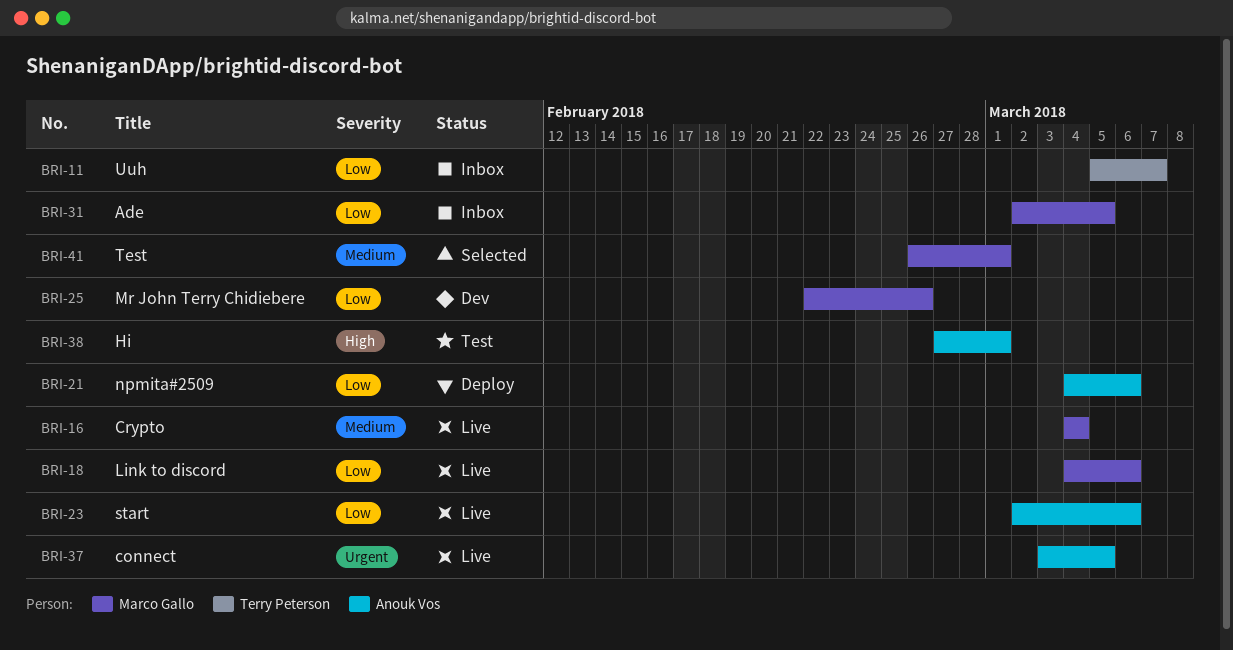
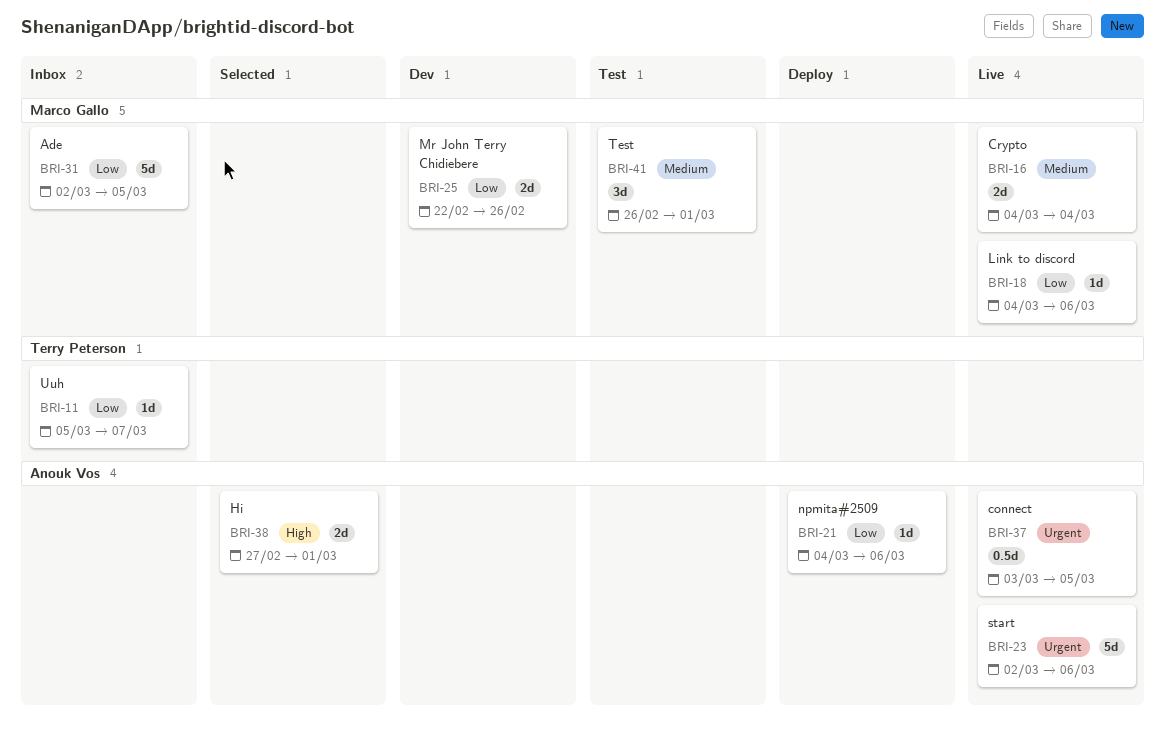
BRI-23, priority: Low -> Urgent
BRI-38, status: Test -> Selected
BRI-41, status: Selected -> Test

